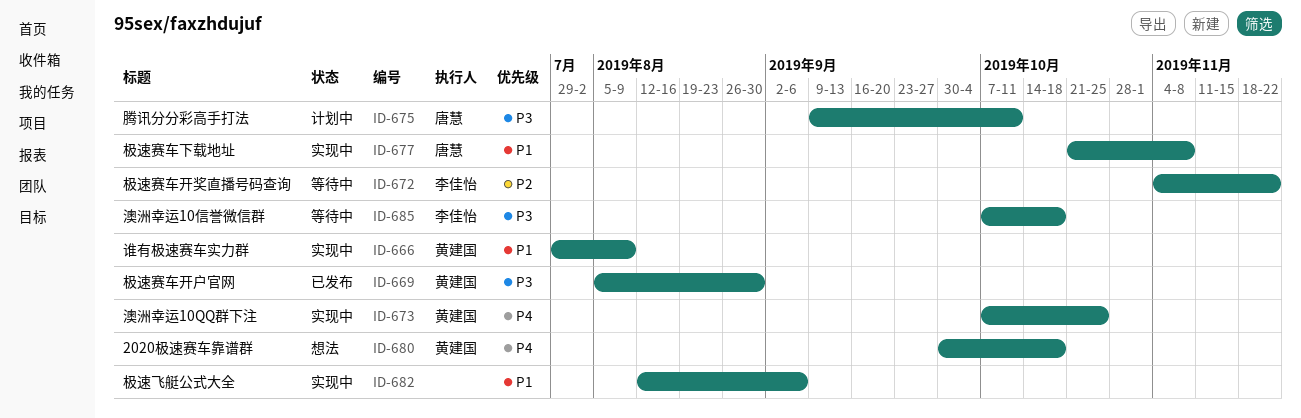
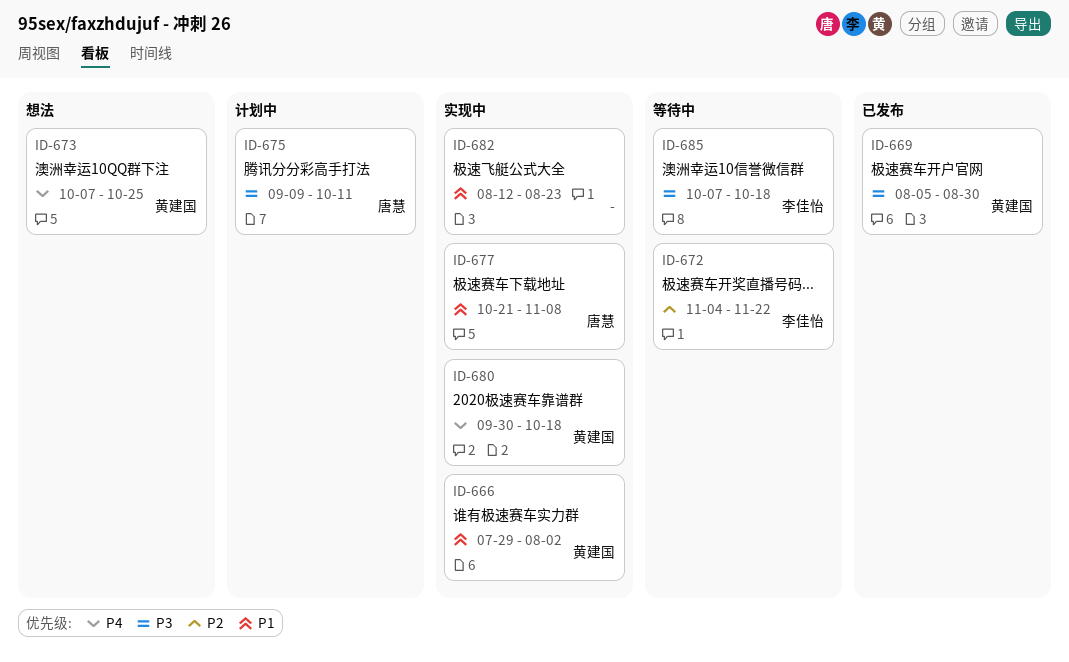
ID-666, due: Aug 9 -> Aug 2
ID-673, status: 实现中 -> 想法
ID-680, status: 想法 -> 实现中
ID-682, due: Sep 6 -> Aug 23

